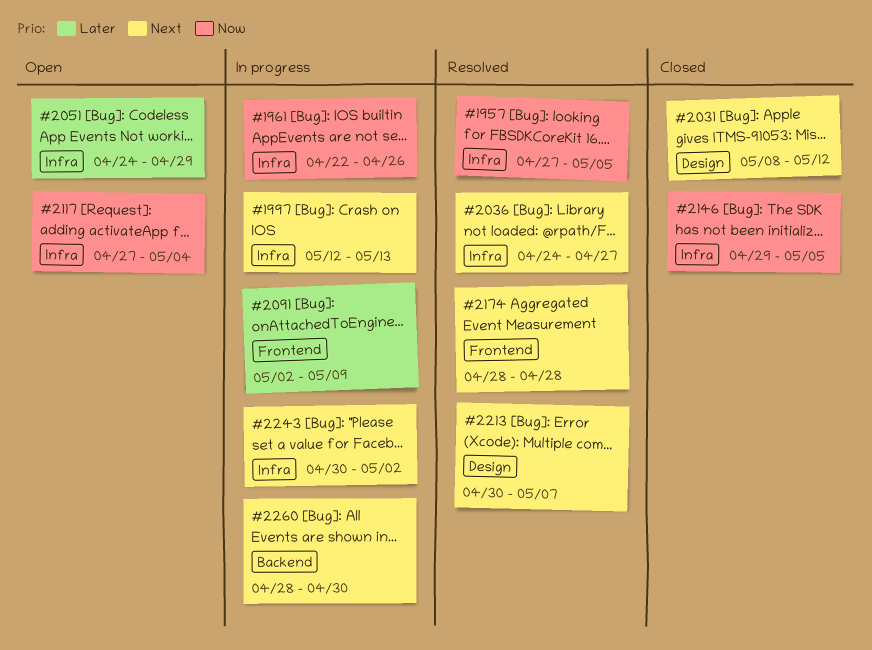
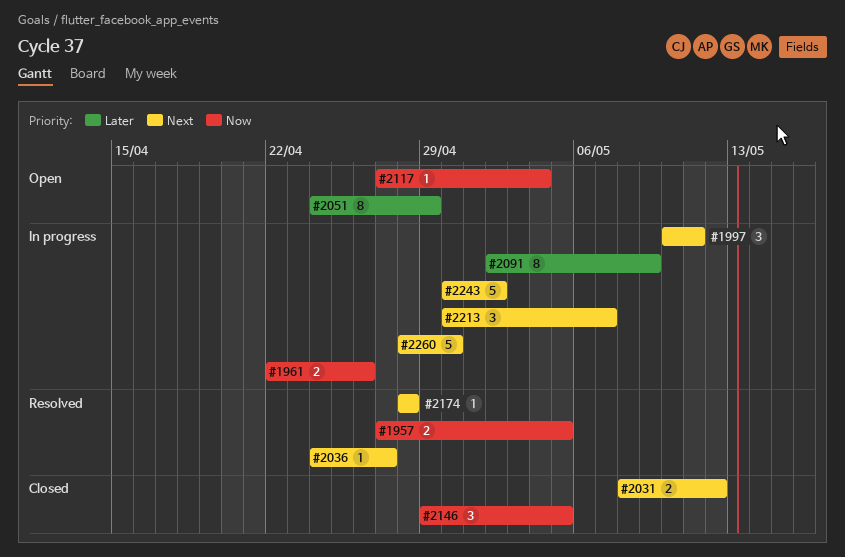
#1997, start: May 12 -> May 10
#1997, due: May 13 -> May 11
#2213, status: Resolved -> In progress

